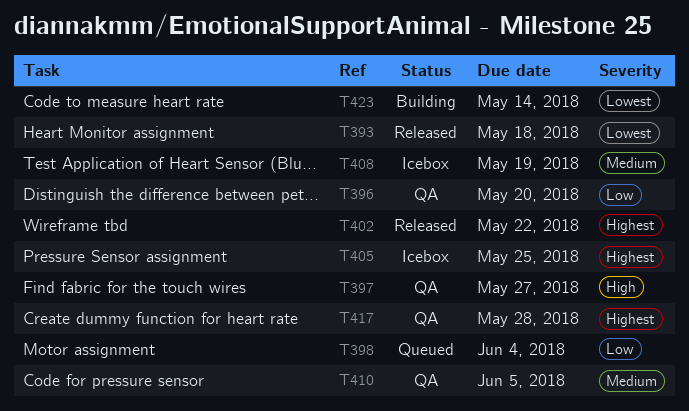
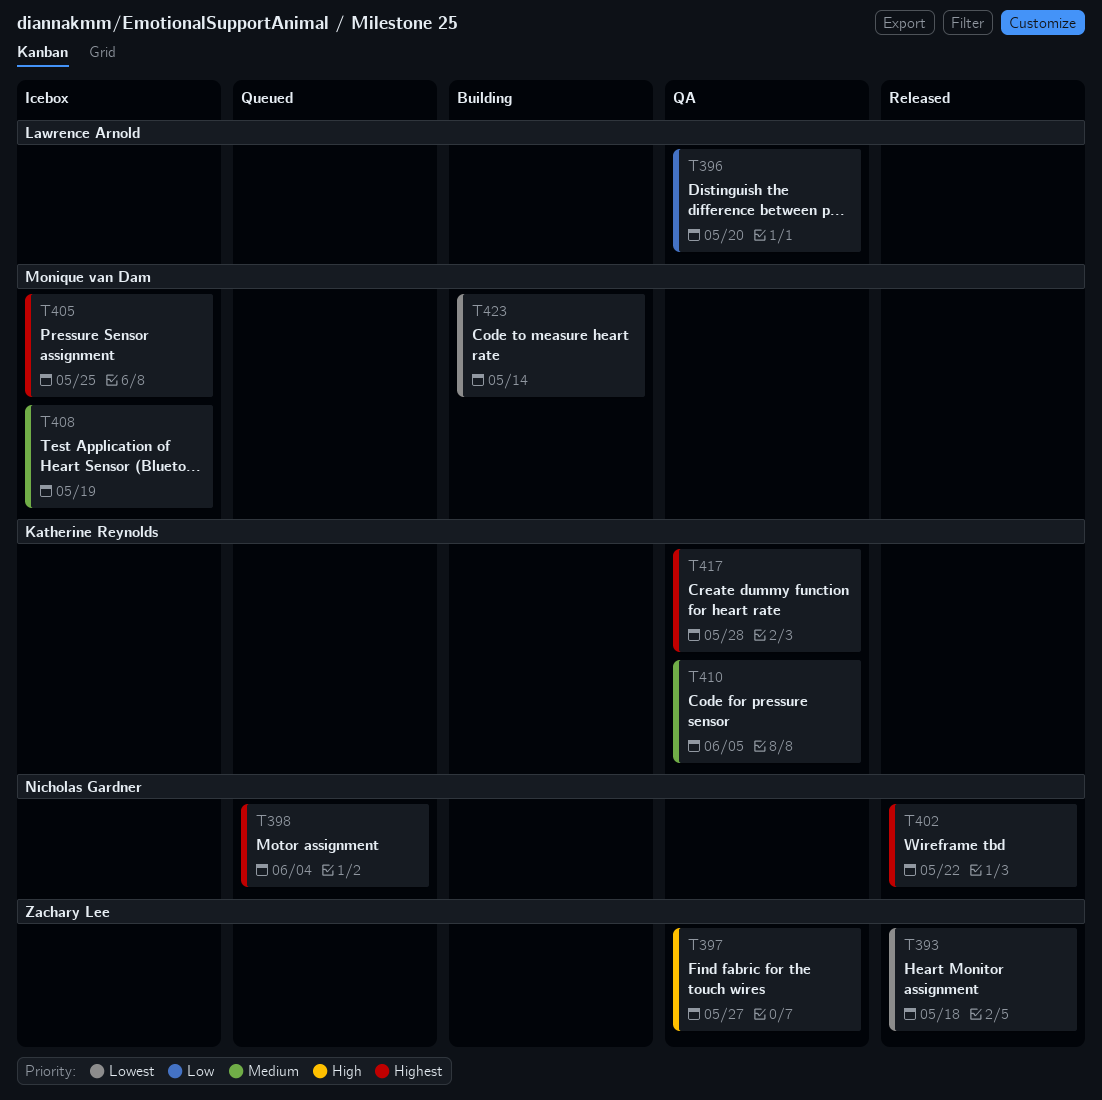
T398, priority: Low -> Highest

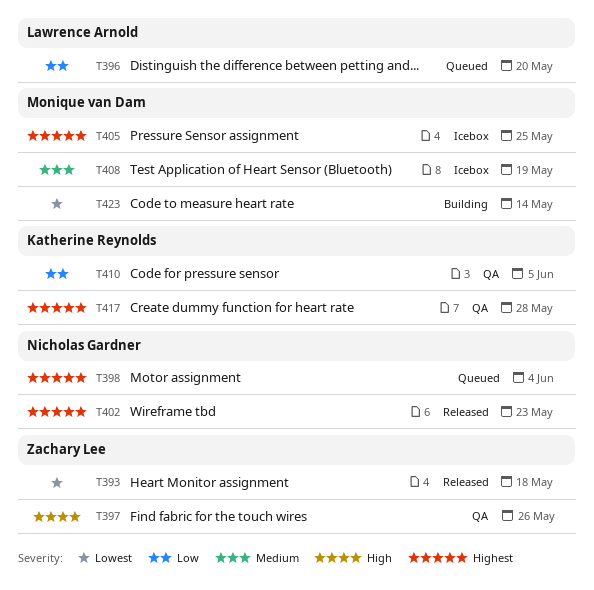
T396, status: QA -> Queued
T397, due: May 27 -> May 26
T402, due: May 22 -> May 23
T410, priority: Medium -> Low

